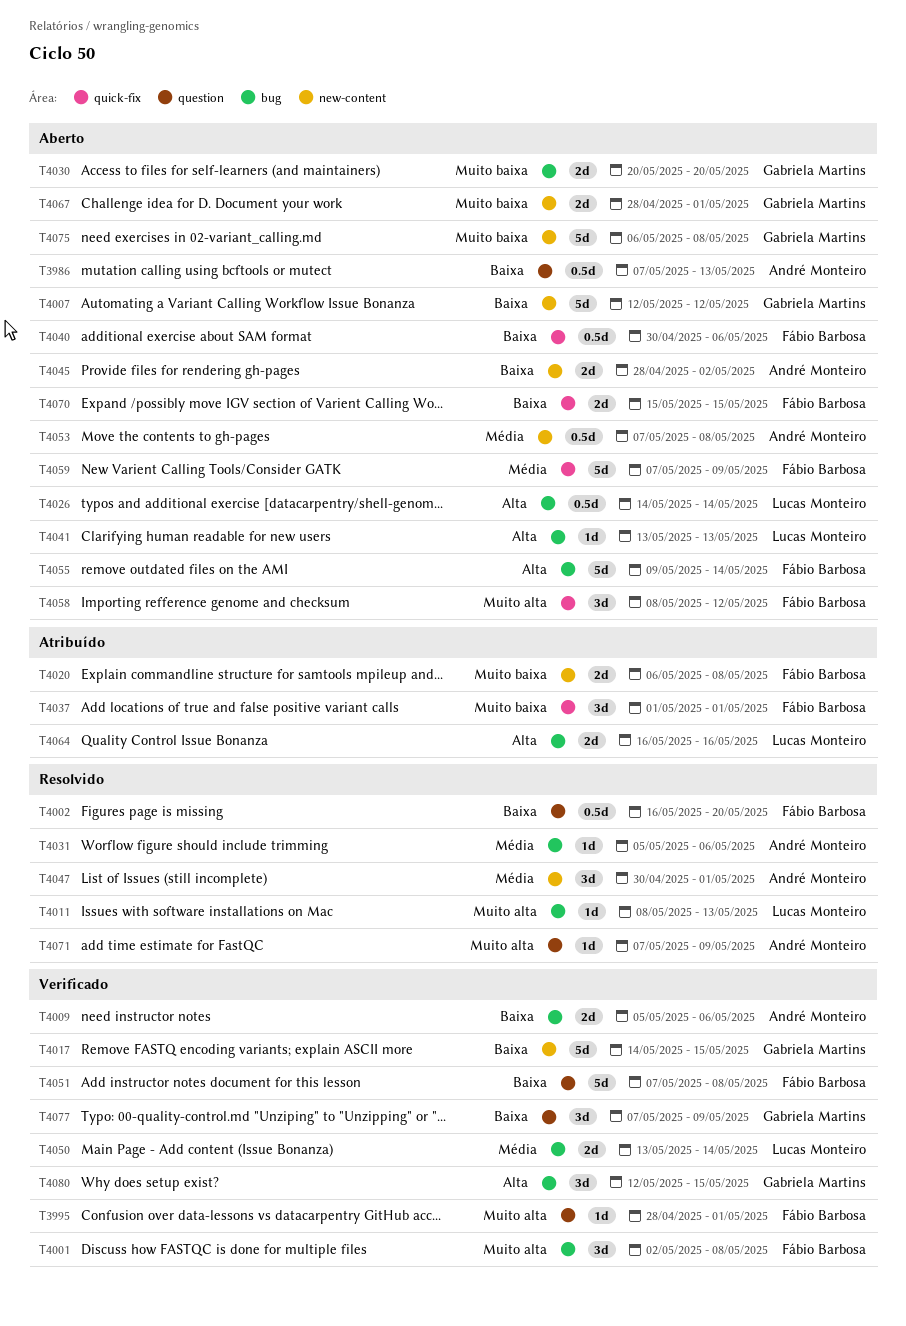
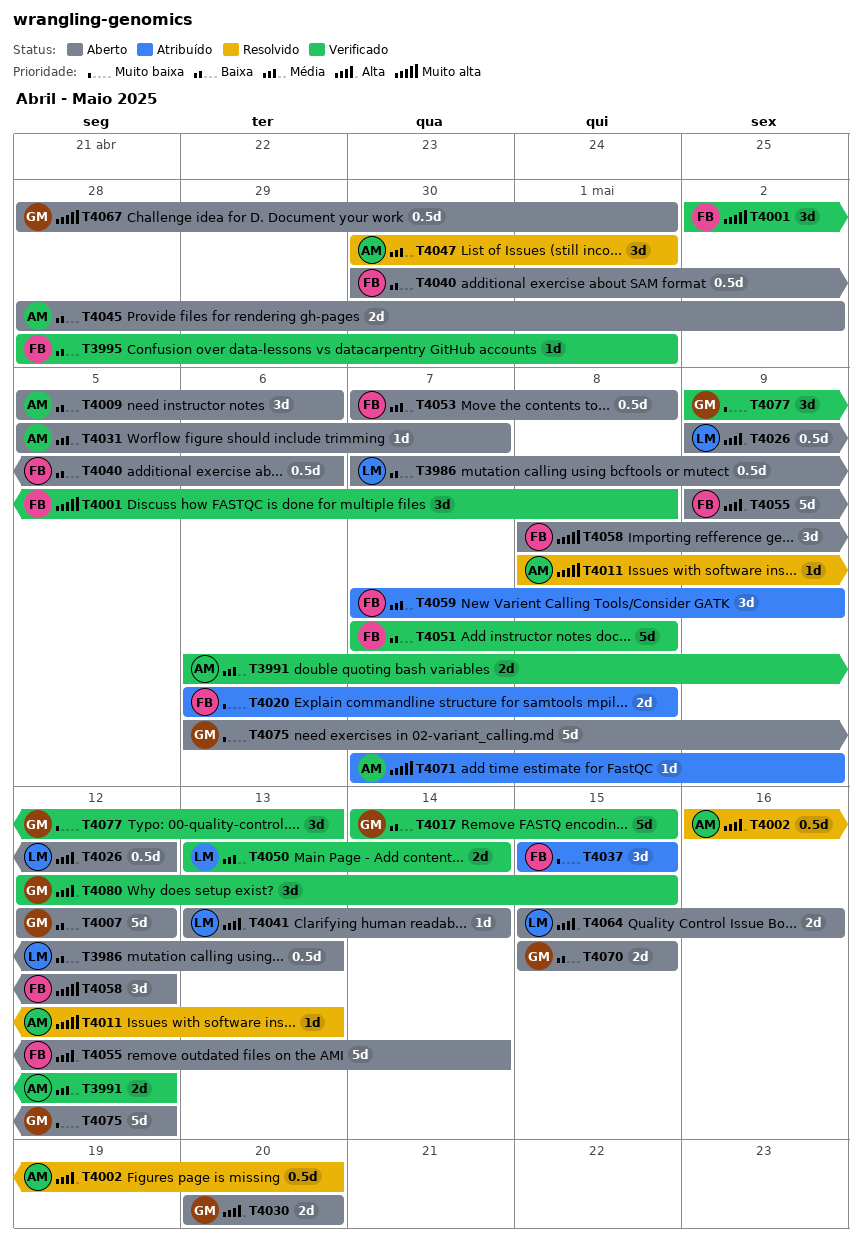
T3986, owner: André Monteiro -> Lucas Monteiro
T3991: none -> present
T3995, priority: Muito alta -> Baixa
T4002, owner: Fábio Barbosa -> André Monteiro
T4002, priority: Baixa -> Alta
T4009, status: Verificado -> Aberto
T4009, estimate: 2d -> 3d
T4011, owner: Lucas Monteiro -> André Monteiro
T4026, start: May 14 -> May 9
T4026, due: May 14 -> May 12
T4030, priority: Muito baixa -> Alta
T4031, status: Resolvido -> Aberto
T4031, due: May 6 -> May 7
T4037, start: May 1 -> May 15
T4037, due: May 1 -> May 15
T4041, due: May 13 -> May 14
T4053, owner: André Monteiro -> Fábio Barbosa
T4059, status: Aberto -> Atribuído
T4059, estimate: 5d -> 3d
T4064, status: Atribuído -> Aberto
T4064, start: May 16 -> May 15
T4067, priority: Muito baixa -> Muito alta
T4067, estimate: 2d -> 0.5d
T4070, owner: Fábio Barbosa -> Gabriela Martins
T4071, status: Resolvido -> Atribuído
T4075, due: May 8 -> May 12
T4077, priority: Baixa -> Muito baixa
T4077, start: May 7 -> May 9
T4077, due: May 9 -> May 13

